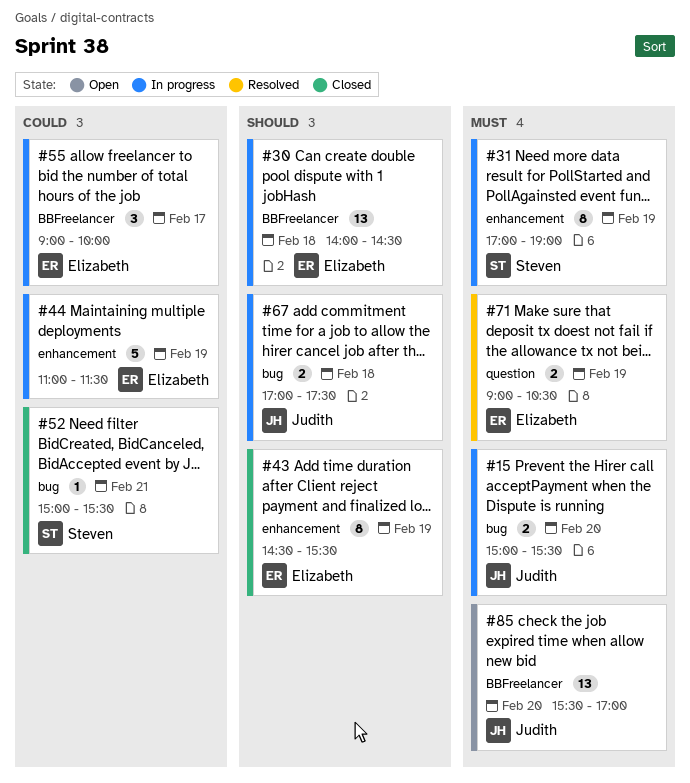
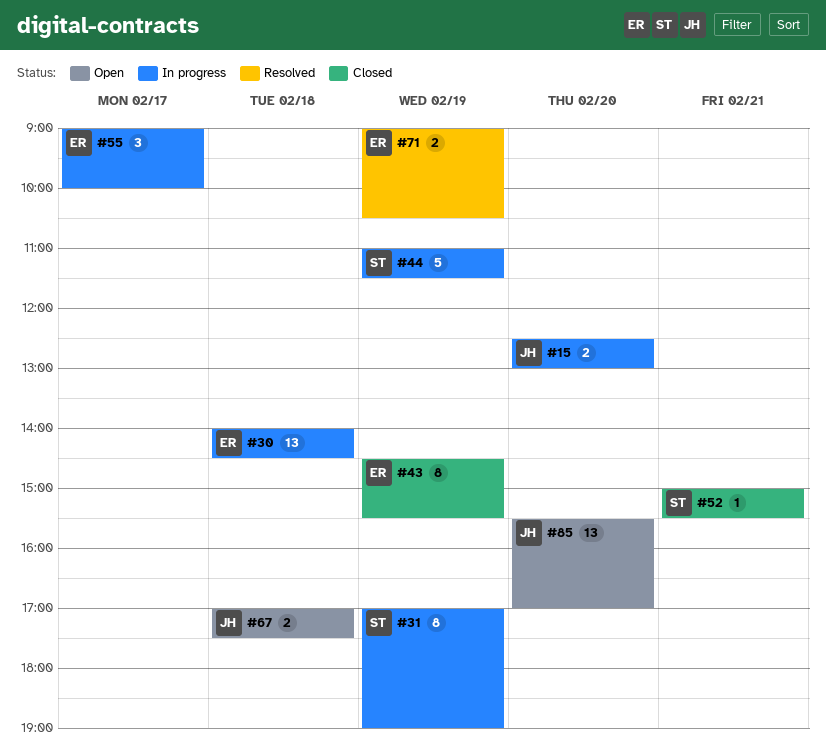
#15, begins: 15:00 -> 12:30
#15, ends: 15:30 -> 13:00
#44, owner: Elizabeth -> Steven
#67, status: In progress -> Open

